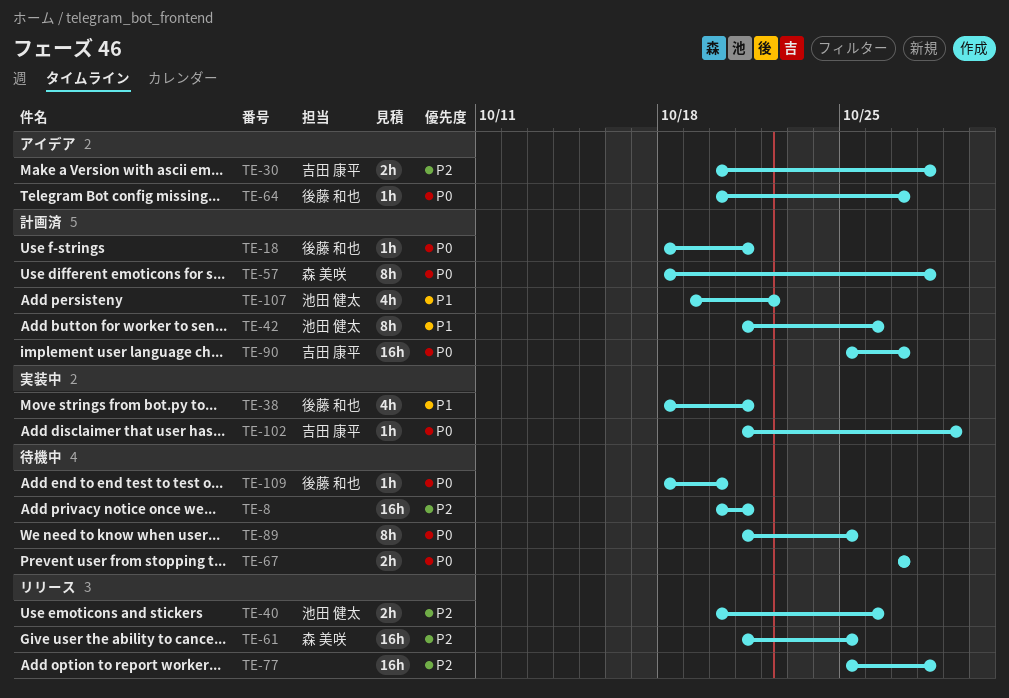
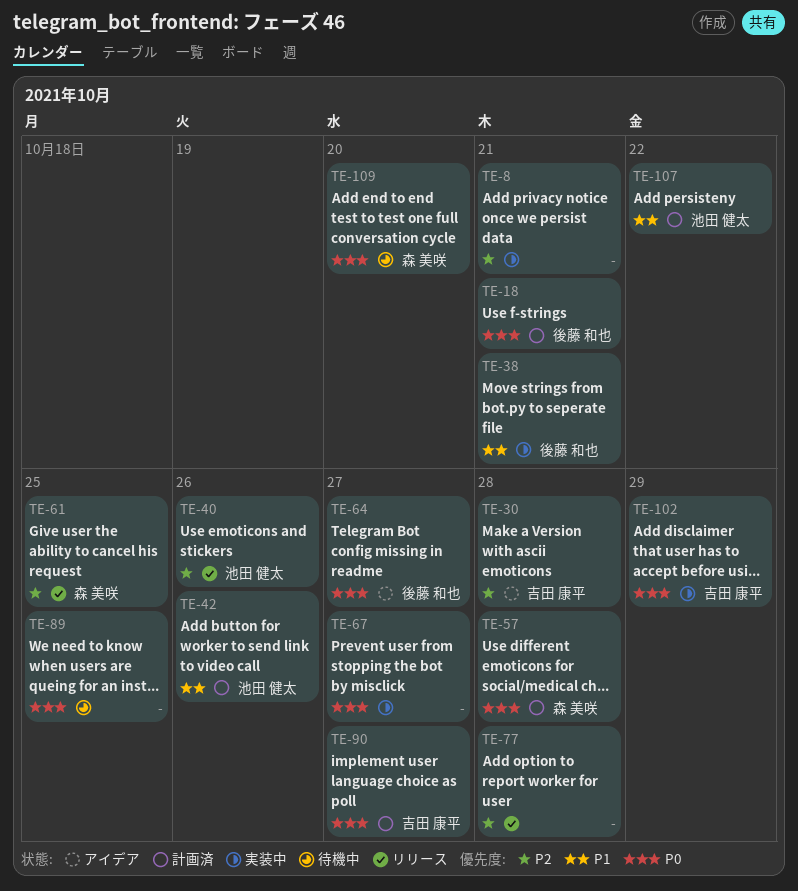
TE-8, status: 待機中 -> 実装中
TE-67, status: 待機中 -> 実装中
TE-109, owner: 後藤 和也 -> 森 美咲

